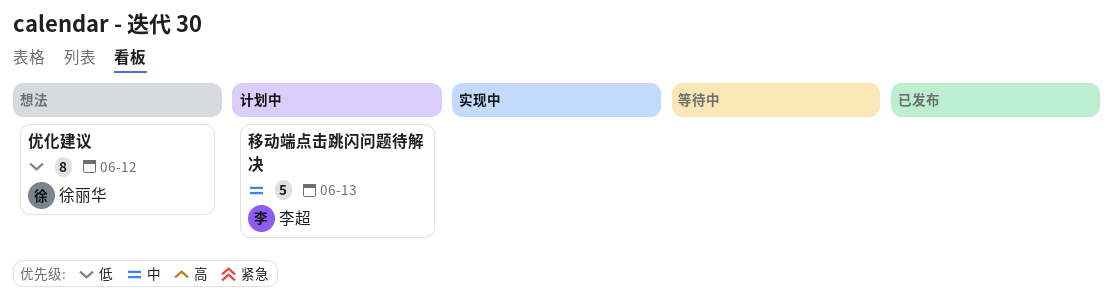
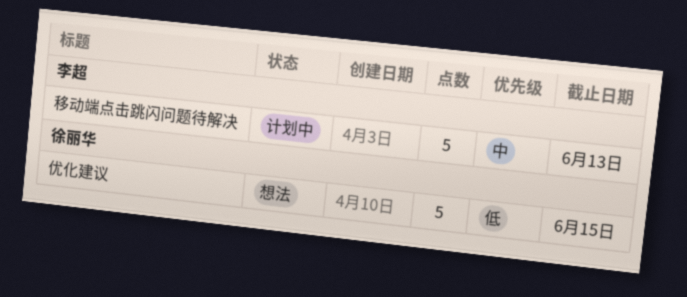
优化建议, estimate: 8 -> 5
优化建议, due: Jun 12 -> Jun 15

